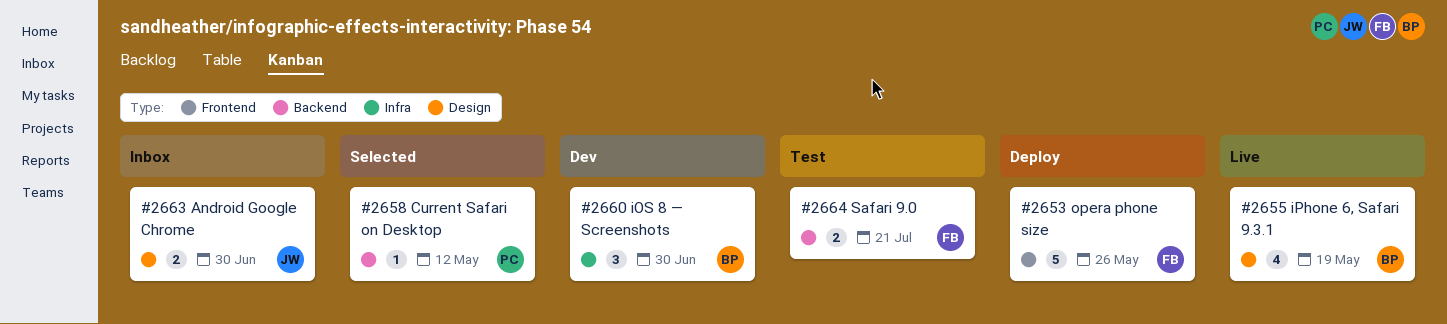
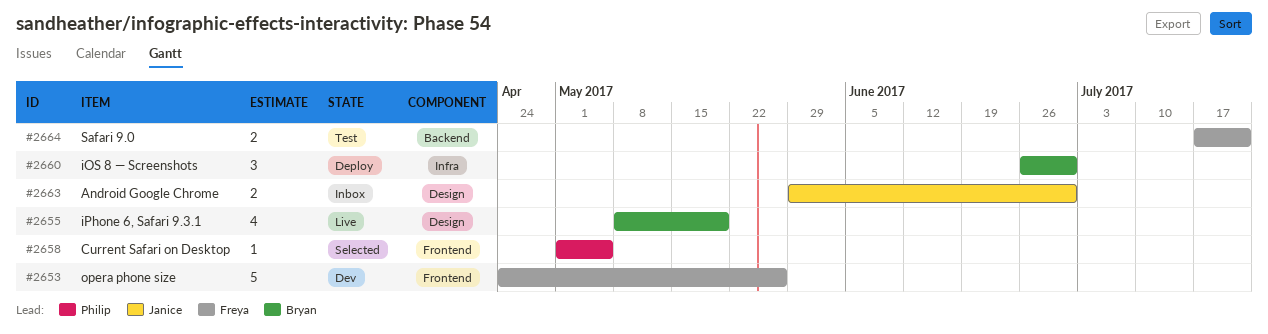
#2653, status: Deploy -> Dev
#2658, label: Backend -> Frontend
#2658, due: May 12 -> May 5
#2660, status: Dev -> Deploy

